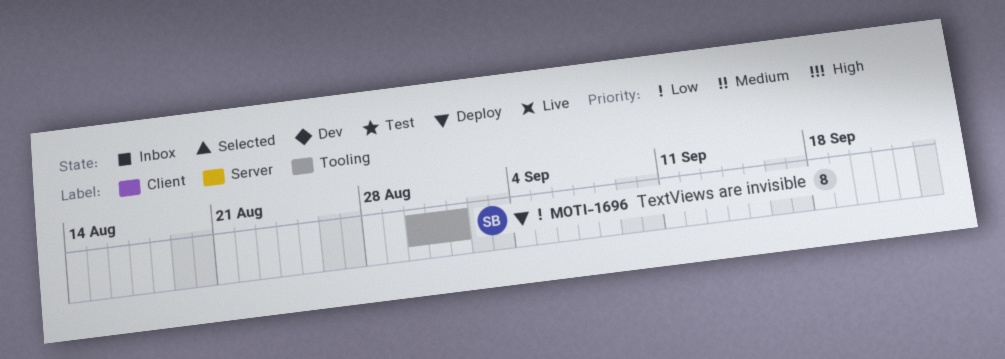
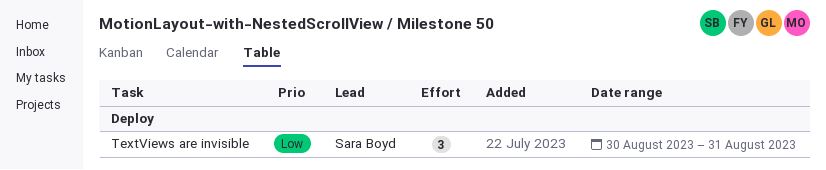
TextViews are invisible, estimate: 8 -> 3
TextViews are invisible, due: Sep 1 -> Aug 31

